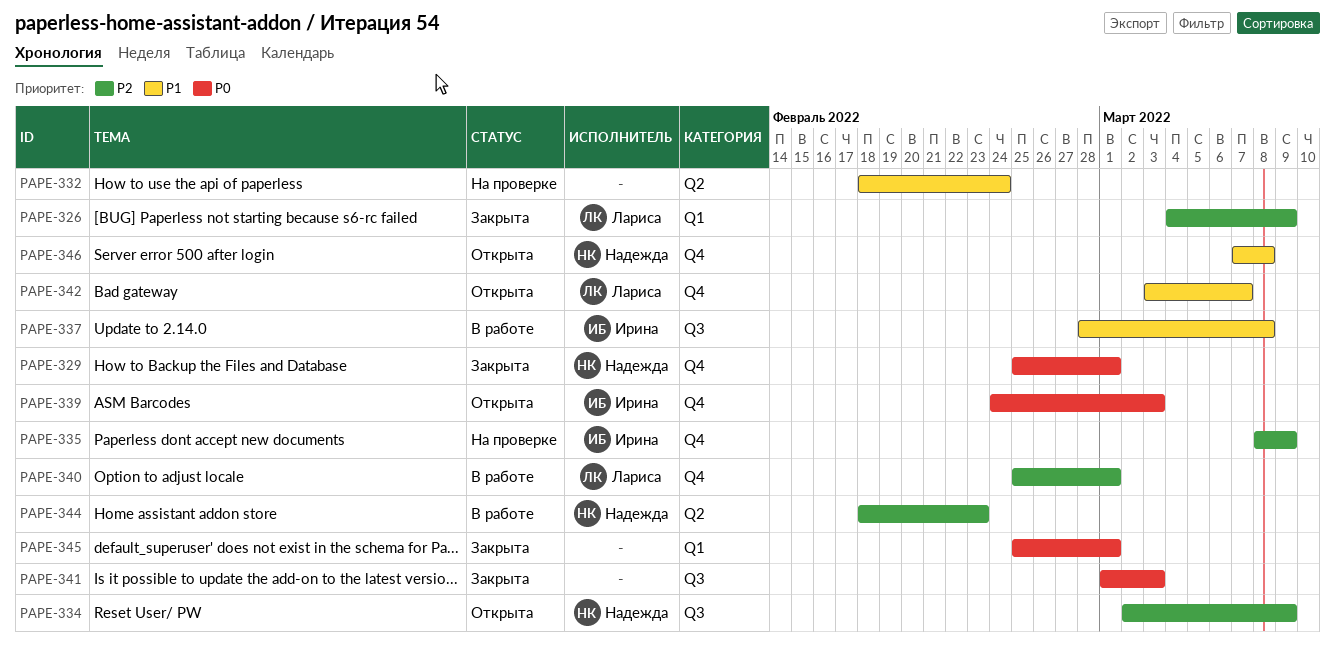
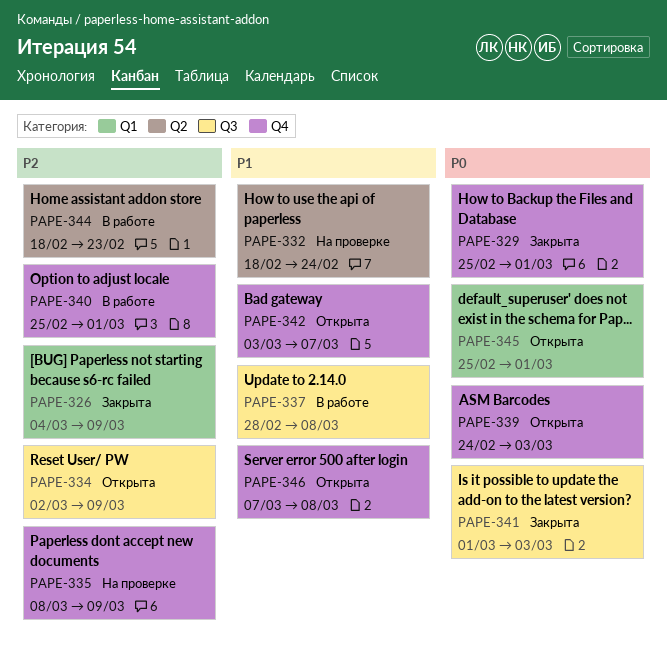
PAPE-345, status: Закрыта -> Открыта

